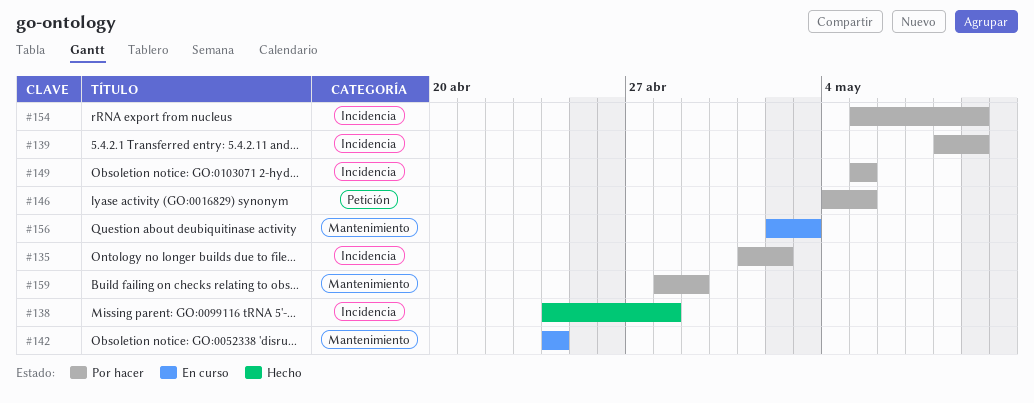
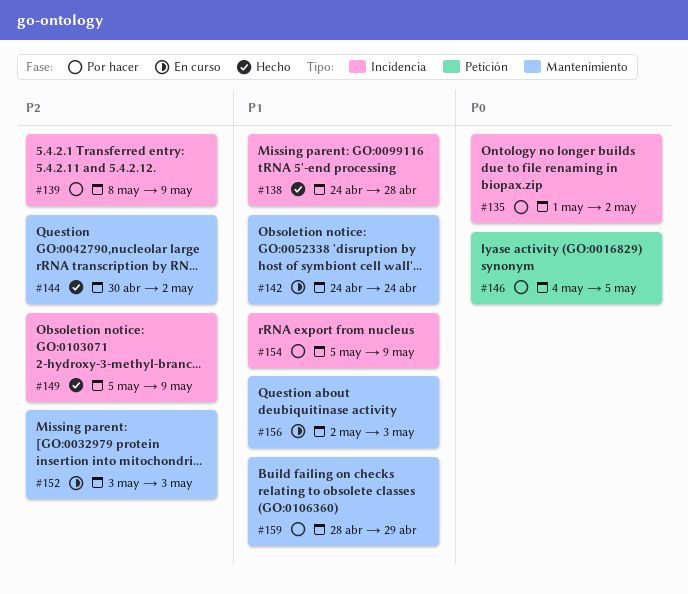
#144: none -> present
#149, status: Por hacer -> Hecho
#149, due: May 5 -> May 9
#152: none -> present

